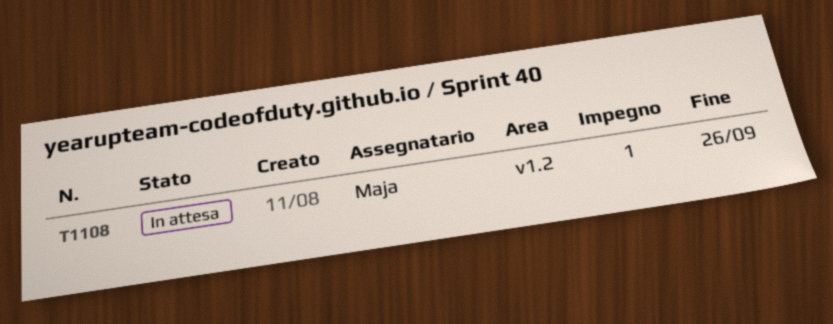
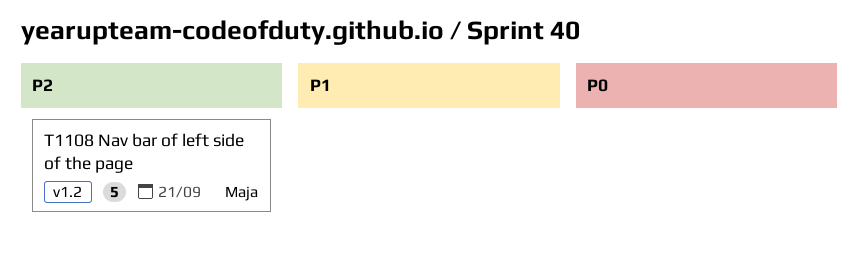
T1108, estimate: 1 -> 5
T1108, due: Sep 26 -> Sep 21

